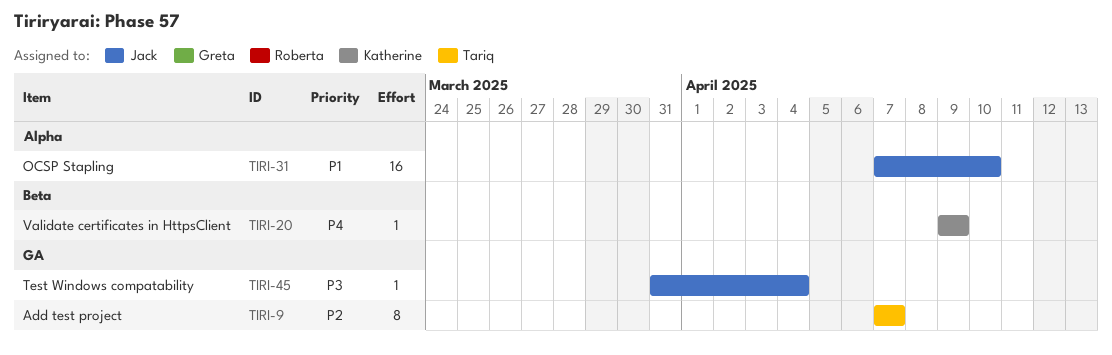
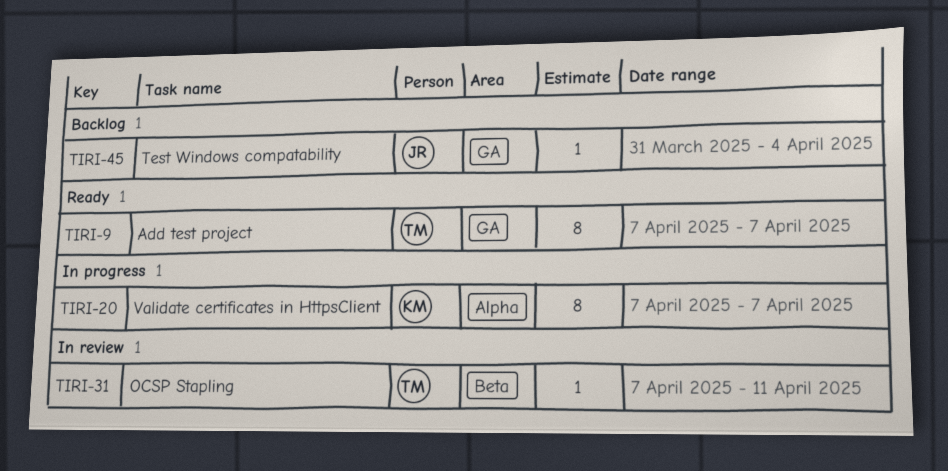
TIRI-20, label: Beta -> Alpha
TIRI-20, estimate: 1 -> 8
TIRI-20, start: Apr 9 -> Apr 7
TIRI-20, due: Apr 9 -> Apr 7
TIRI-31, owner: Jack -> Tariq
TIRI-31, label: Alpha -> Beta
TIRI-31, estimate: 16 -> 1
TIRI-31, due: Apr 10 -> Apr 11

